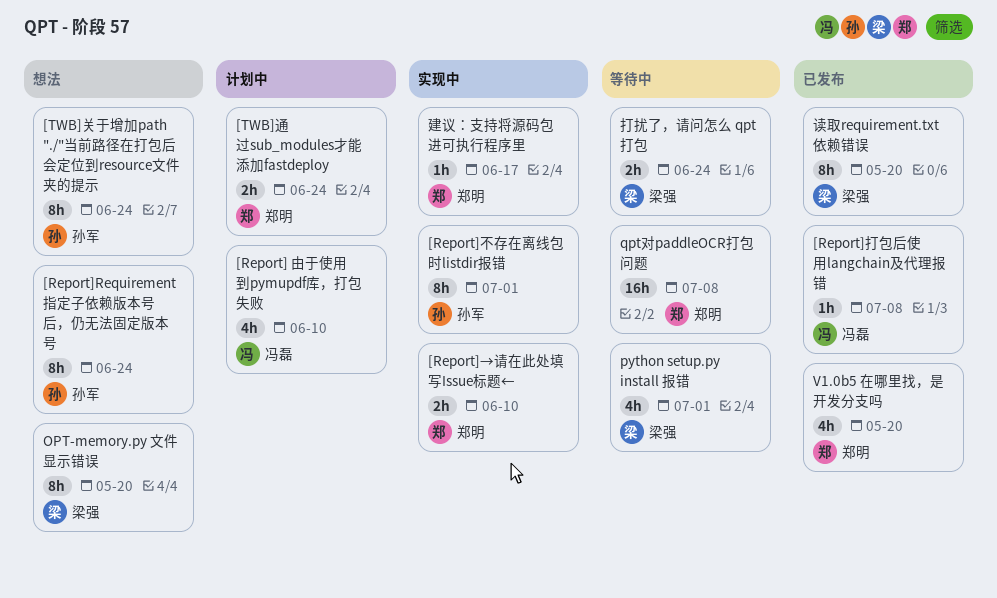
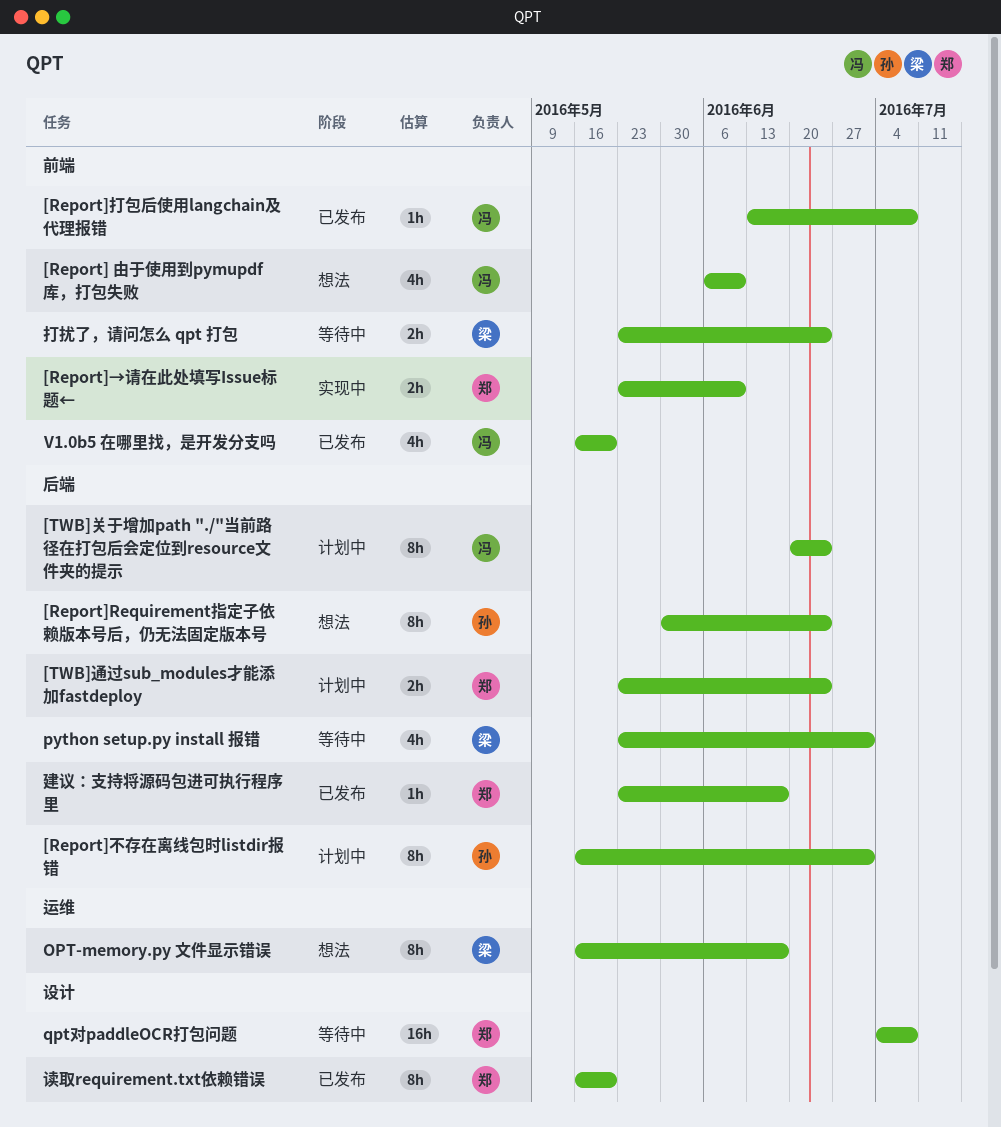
[Report] 由于使用到pymupdf库，打包失败, status: 计划中 -> 想法
[Report]不存在离线包时listdir报错, status: 实现中 -> 计划中
[TWB]关于增加path "./"当前路径在打包后会定位到resource文件夹的提示, status: 想法 -> 计划中
[TWB]关于增加path "./"当前路径在打包后会定位到resource文件夹的提示, owner: 孙军 -> 冯磊
OPT-memory.py 文件显示错误, due: May 20 -> Jun 17
V1.0b5 在哪里找，是开发分支吗, owner: 郑明 -> 冯磊
建议：支持将源码包进可执行程序里, status: 实现中 -> 已发布
读取requirement.txt依赖错误, owner: 梁强 -> 郑明

